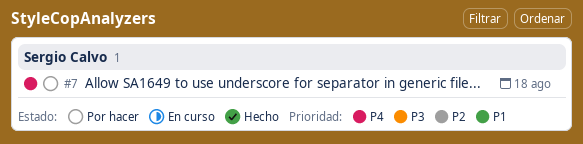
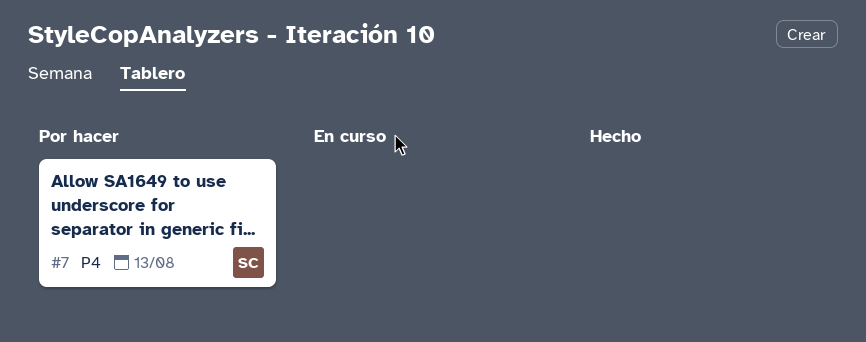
#7, due: Aug 18 -> Aug 13

